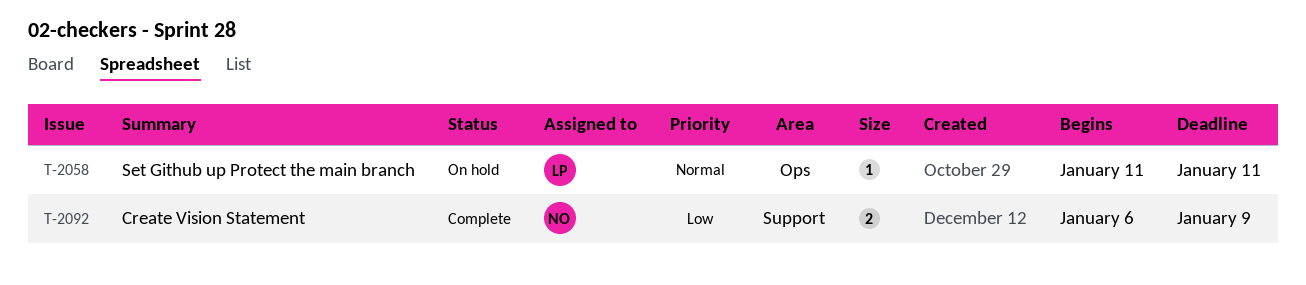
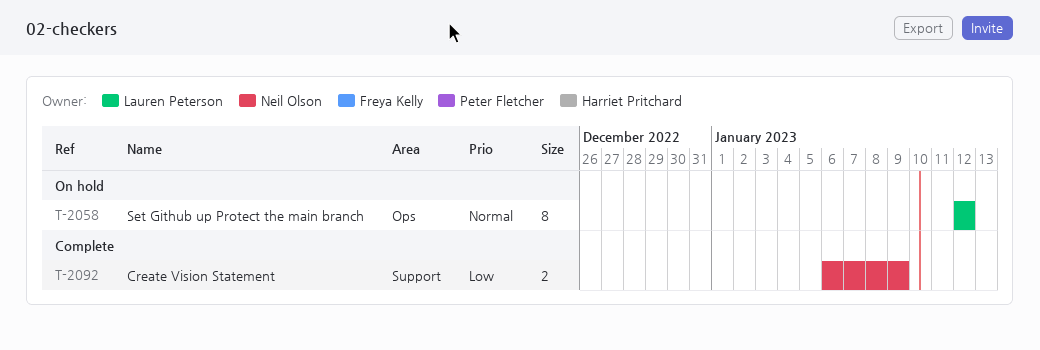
T-2058, estimate: 1 -> 8
T-2058, start: Jan 11 -> Jan 12
T-2058, due: Jan 11 -> Jan 12

